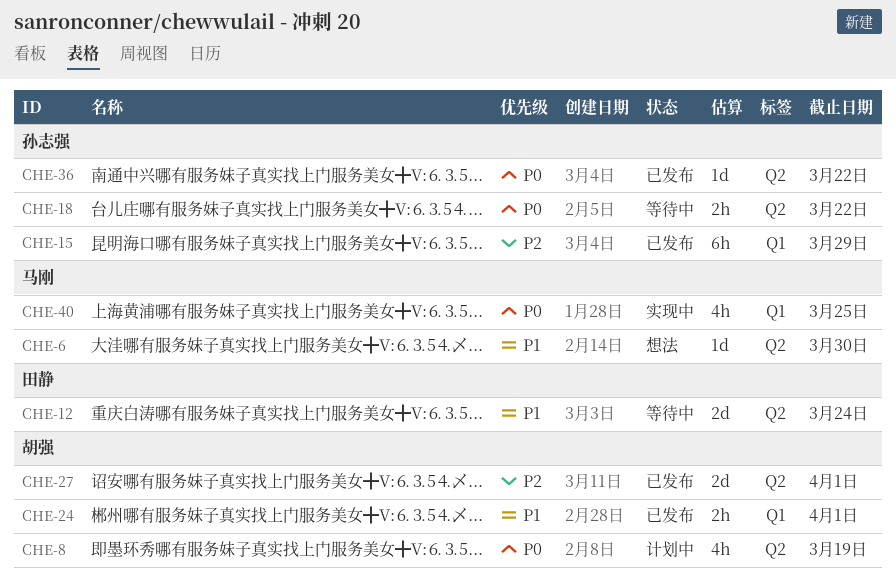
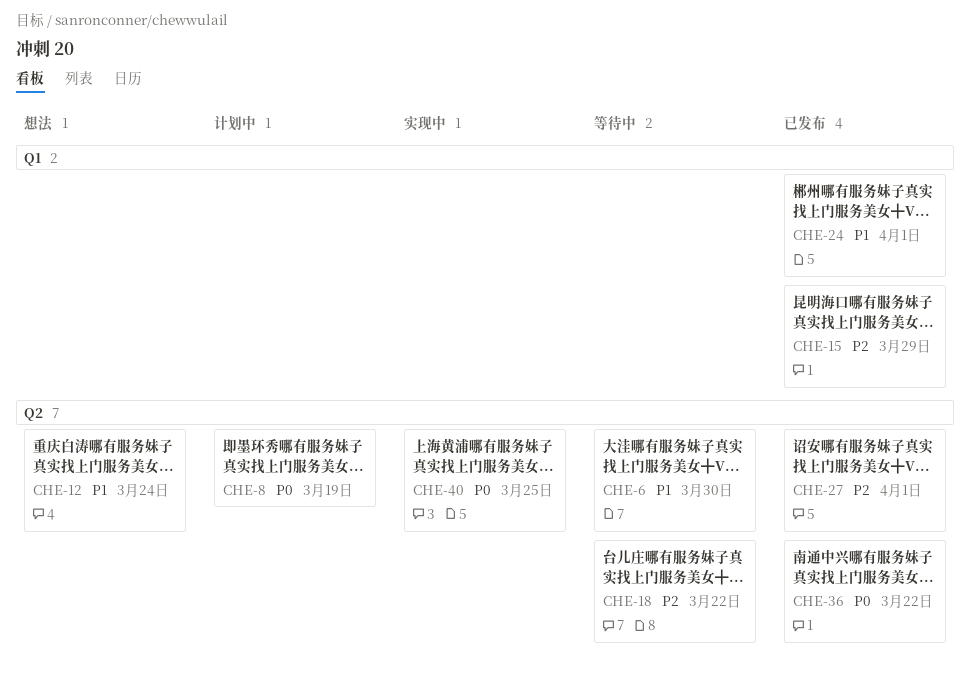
CHE-6, status: 想法 -> 等待中
CHE-12, status: 等待中 -> 想法
CHE-18, priority: P0 -> P2
CHE-40, label: Q1 -> Q2

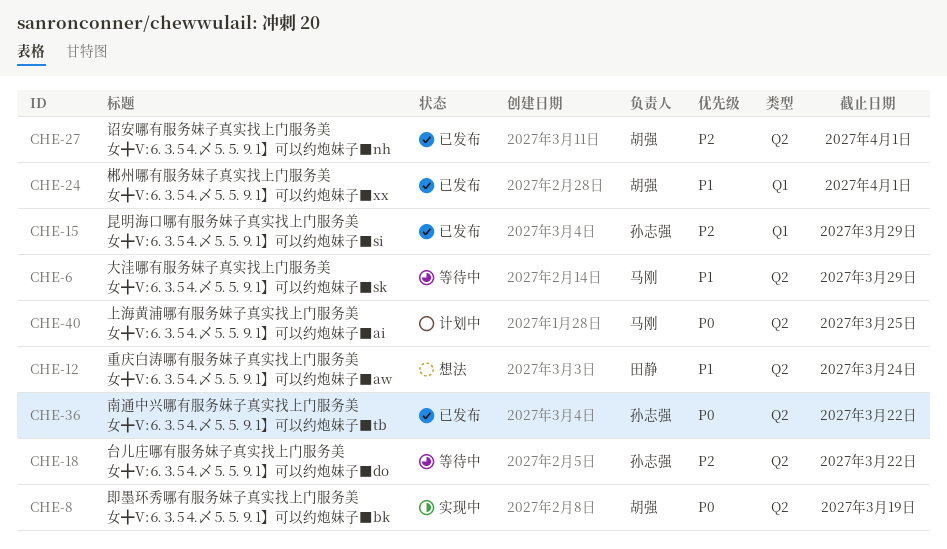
CHE-6, due: Mar 30 -> Mar 29
CHE-8, status: 计划中 -> 实现中
CHE-40, status: 实现中 -> 计划中

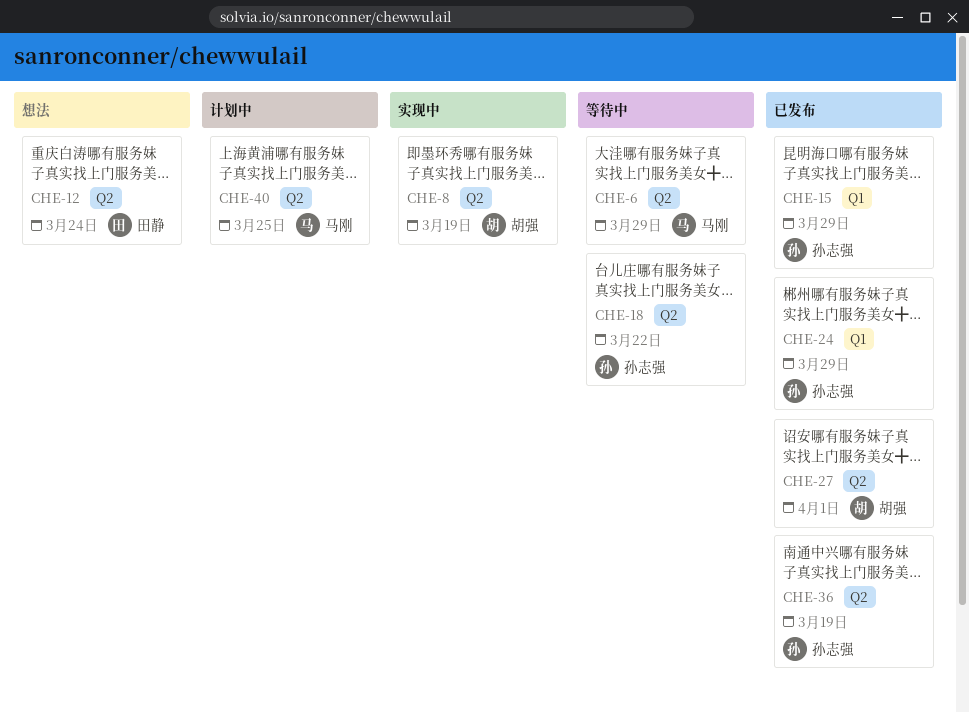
CHE-24, owner: 胡强 -> 孙志强
CHE-24, due: Apr 1 -> Mar 29
CHE-36, due: Mar 22 -> Mar 19

